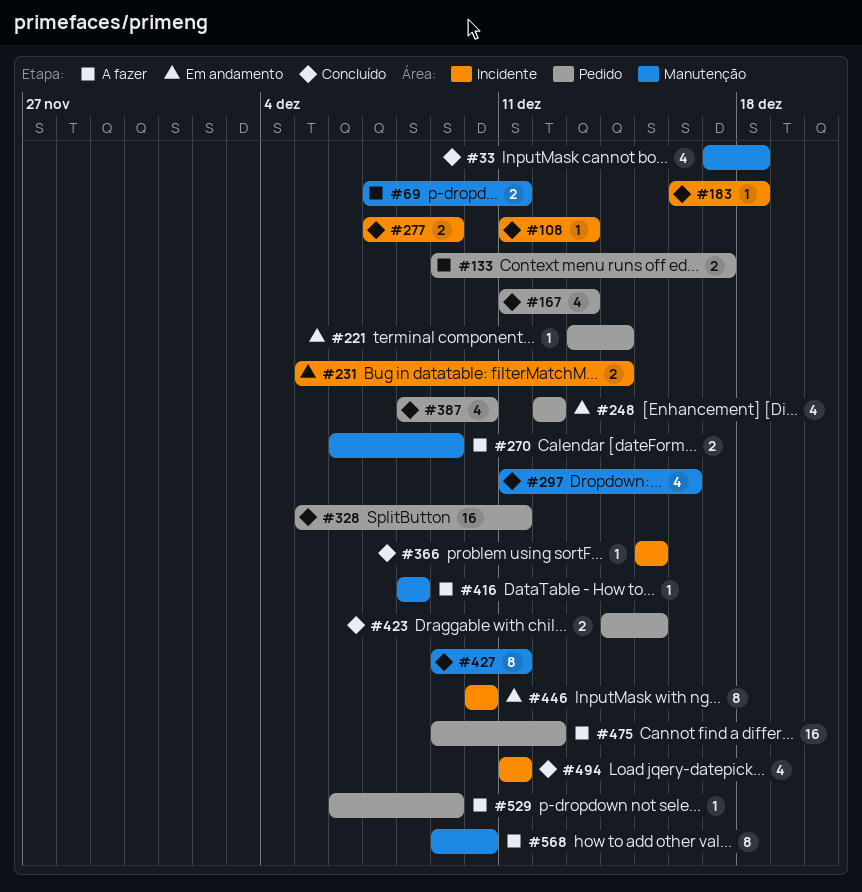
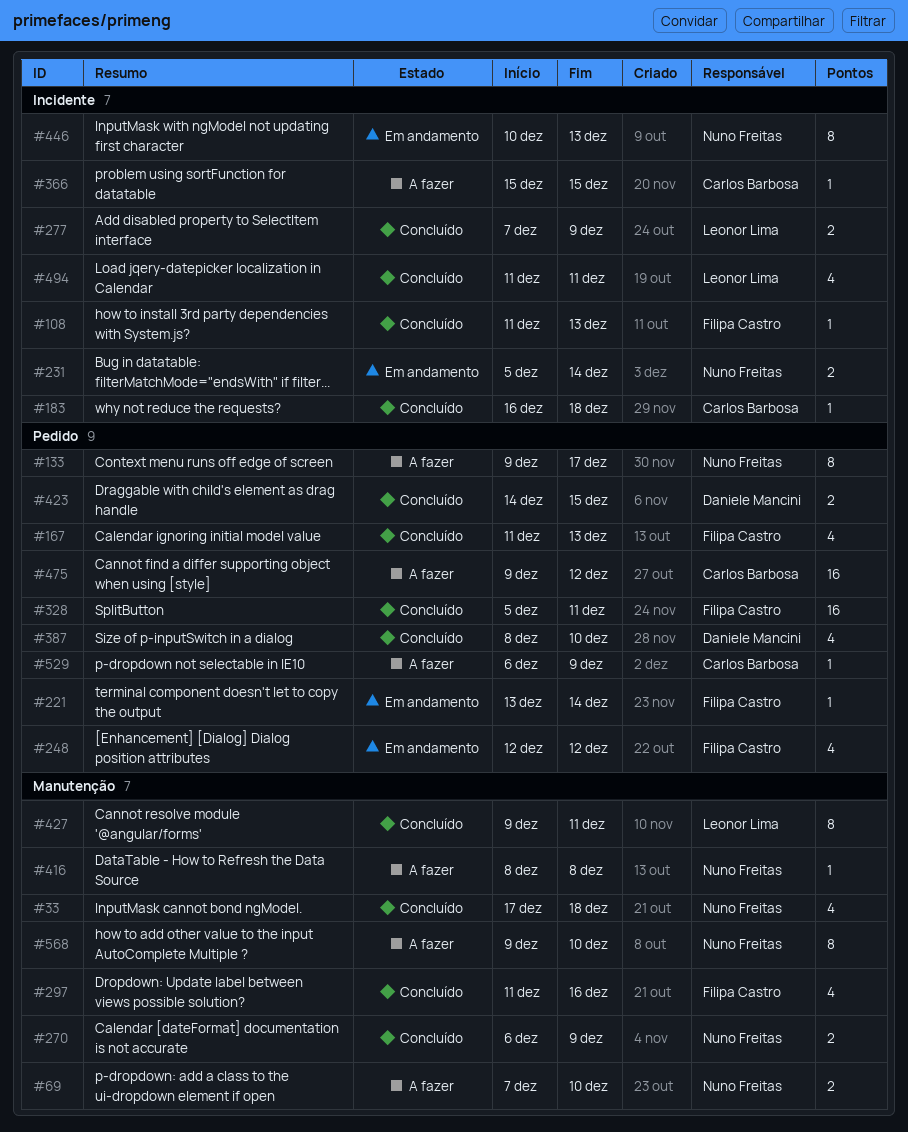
#69, due: Dec 11 -> Dec 10
#133, estimate: 2 -> 8
#270, status: A fazer -> Concluído
#366, status: Concluído -> A fazer
#446, due: Dec 10 -> Dec 13

